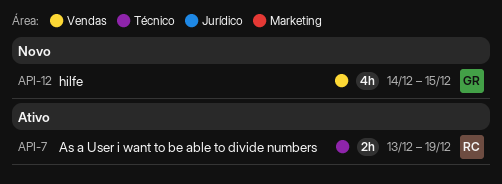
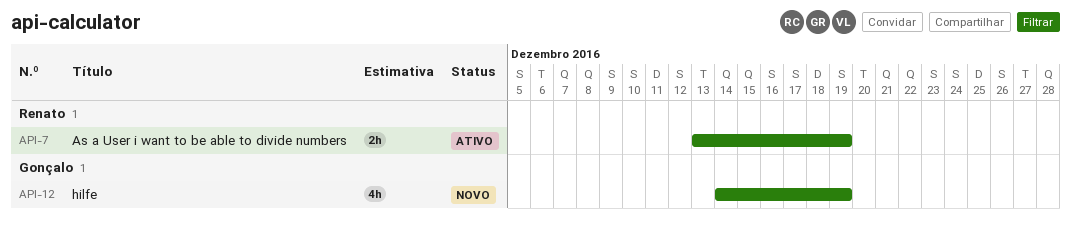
API-12, due: Dec 15 -> Dec 19

